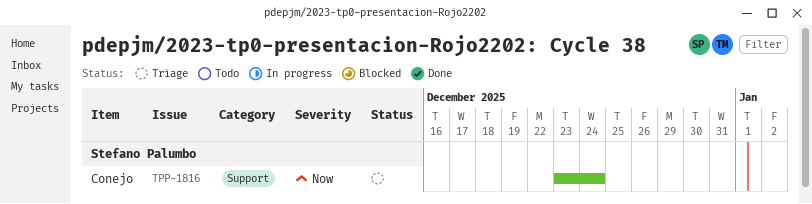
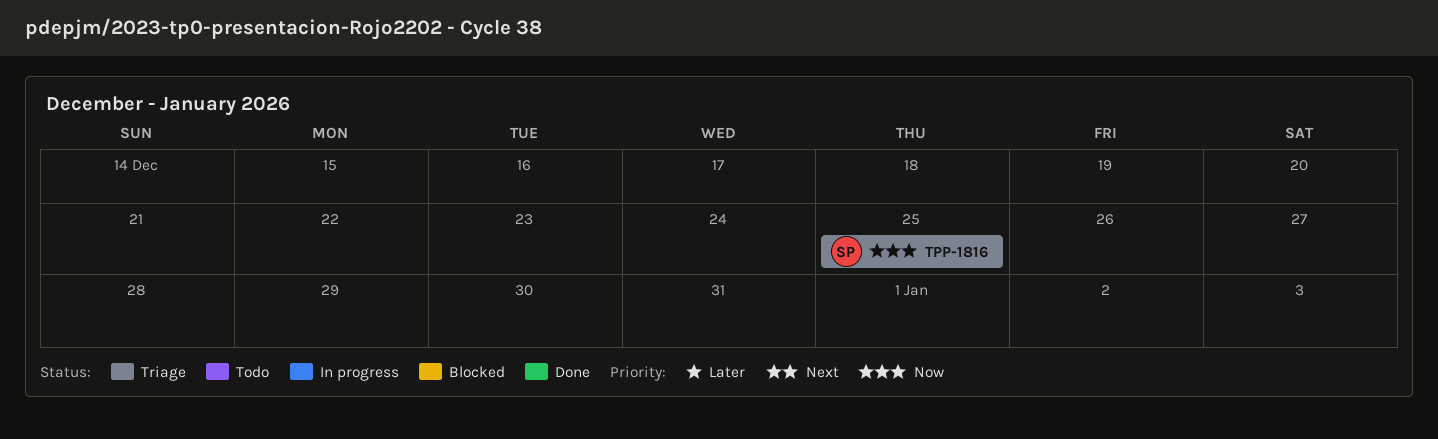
TPP-1816, start: Dec 23 -> Dec 25
TPP-1816, due: Dec 24 -> Dec 25

